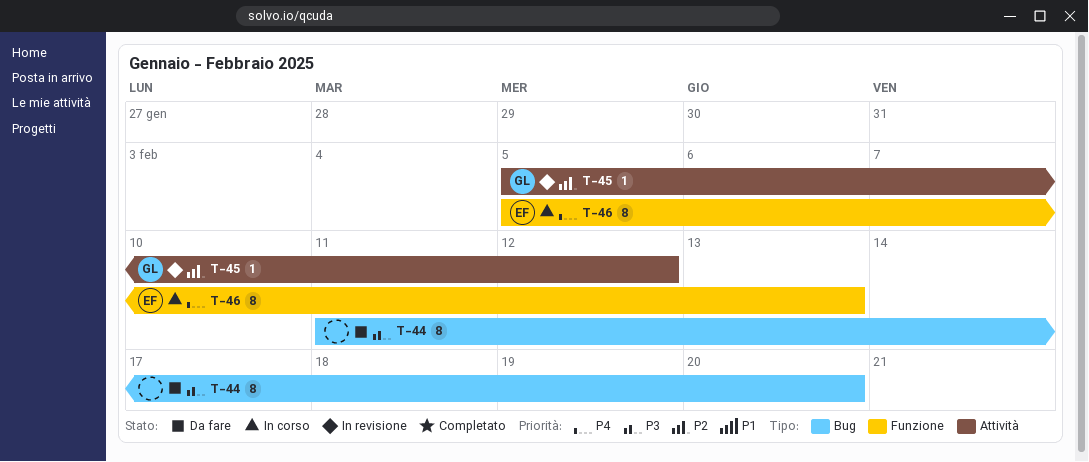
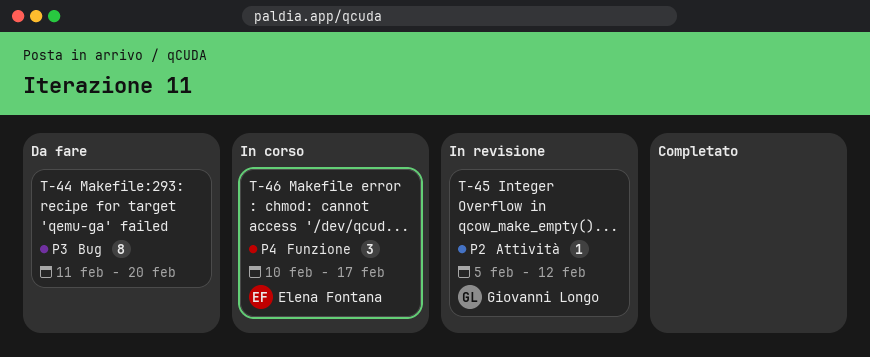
T-46, estimate: 8 -> 3
T-46, start: Feb 5 -> Feb 10
T-46, due: Feb 13 -> Feb 17

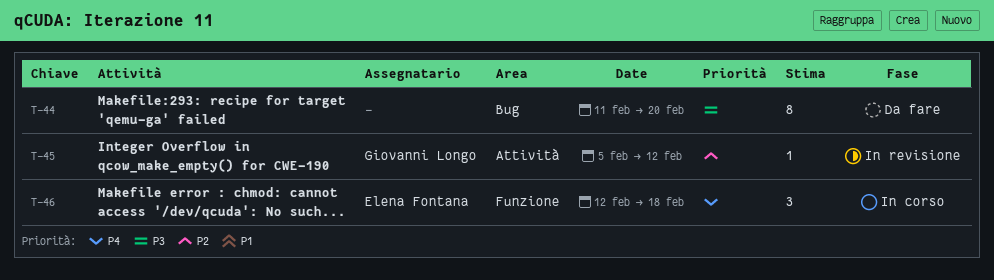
T-46, start: Feb 10 -> Feb 12
T-46, due: Feb 17 -> Feb 18

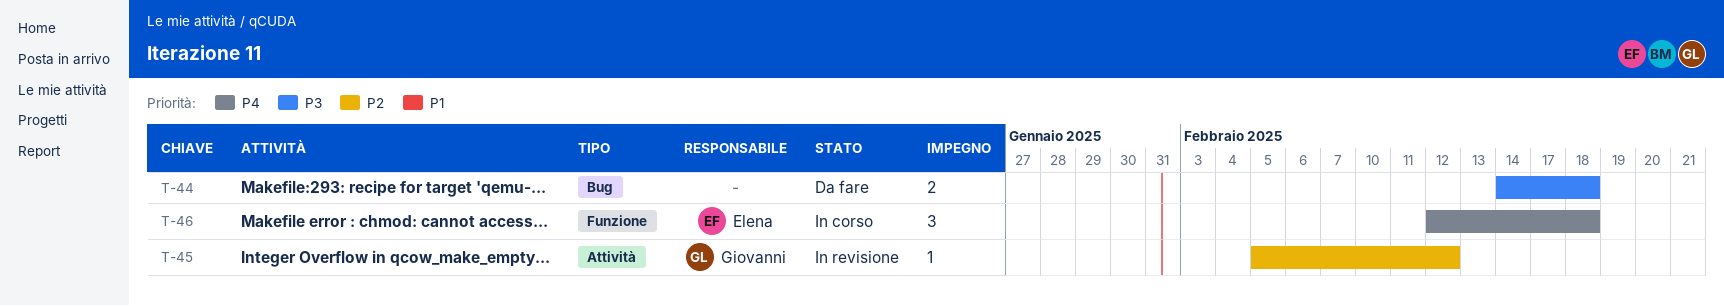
T-44, estimate: 8 -> 2
T-44, start: Feb 11 -> Feb 14
T-44, due: Feb 20 -> Feb 18

